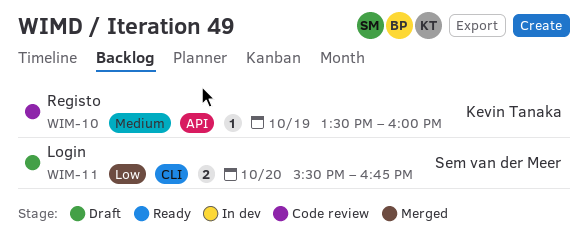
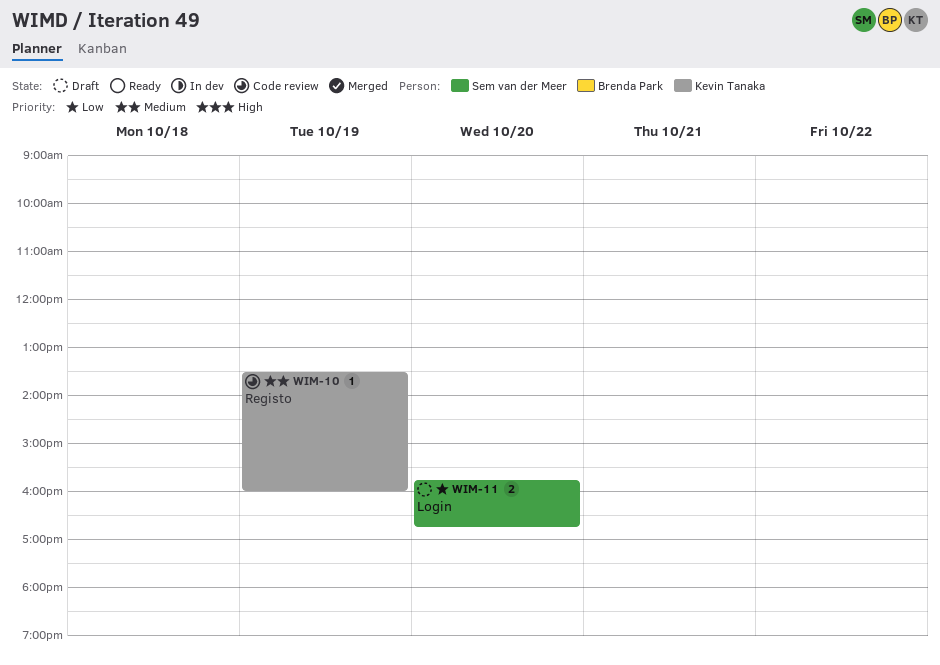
WIM-11, begins: 15:30 -> 15:45

